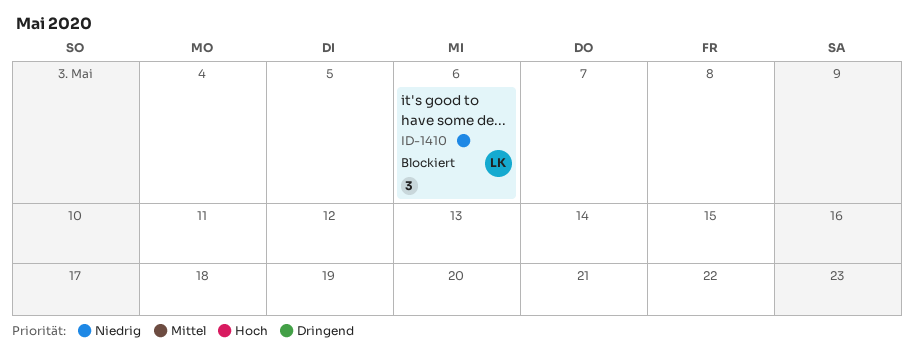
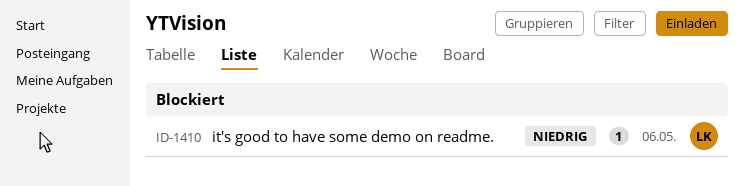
ID-1410, estimate: 3 -> 1

